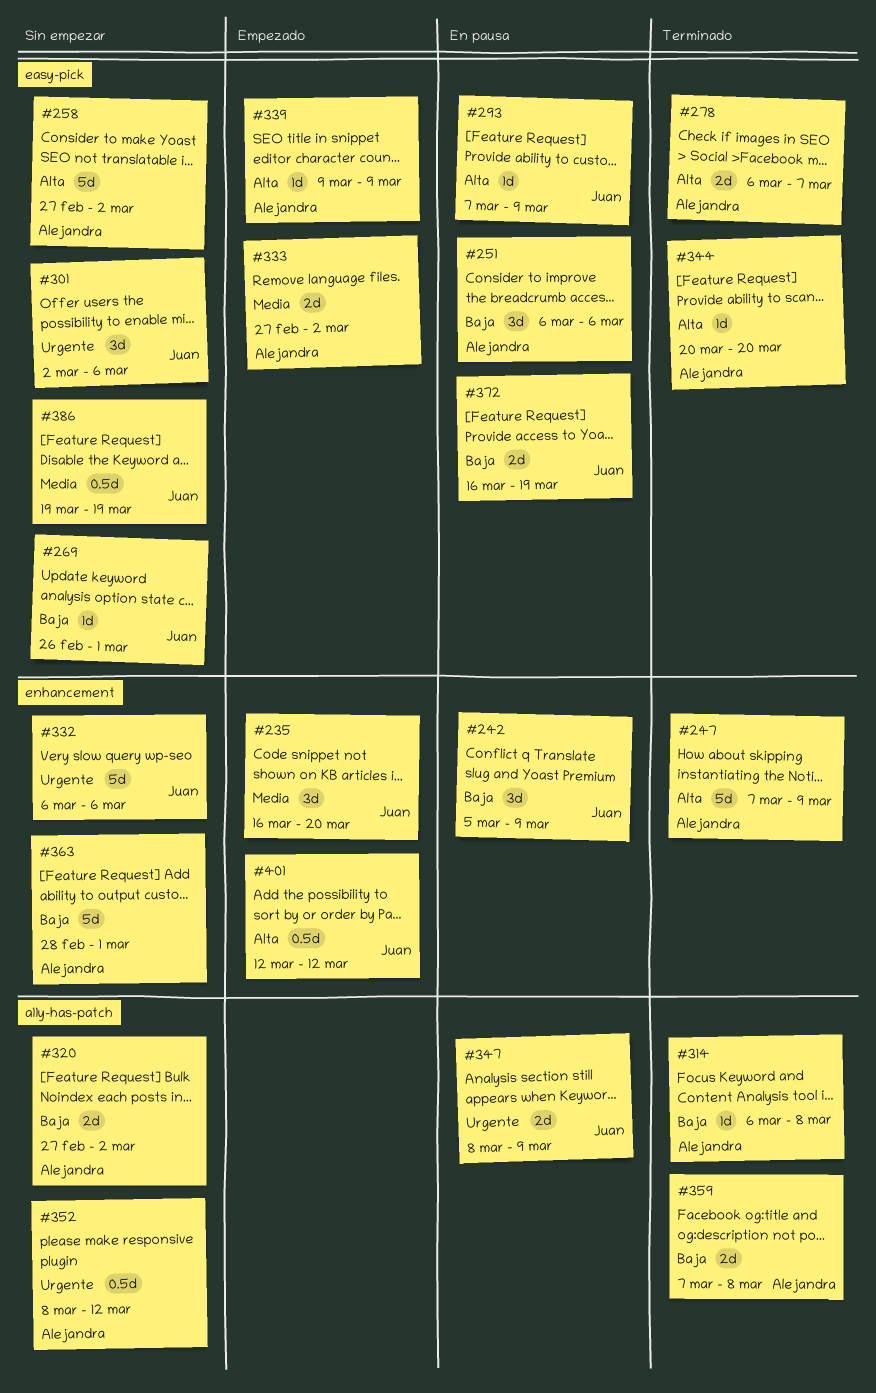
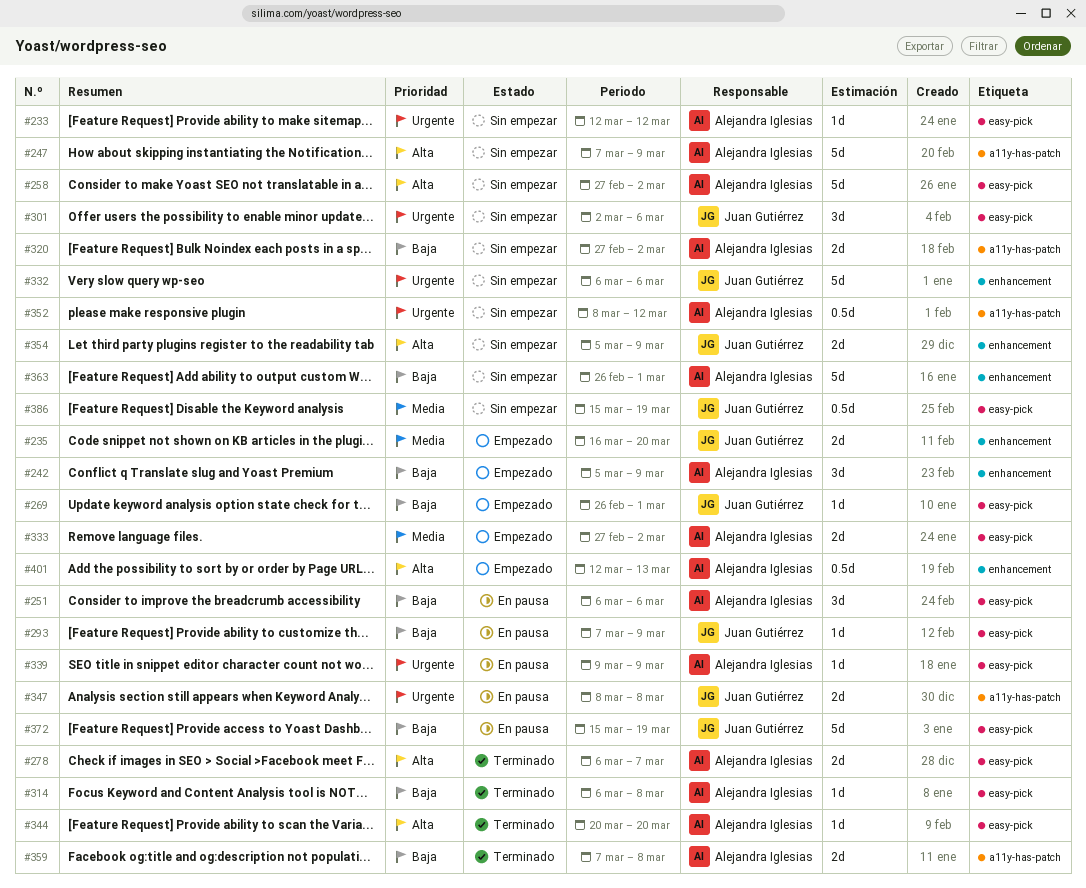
#233: none -> present
#235, estimate: 3d -> 2d
#242, status: En pausa -> Empezado
#242, owner: Juan Gutiérrez -> Alejandra Iglesias
#247, status: Terminado -> Sin empezar
#247, label: enhancement -> a11y-has-patch
#269, status: Sin empezar -> Empezado
#293, priority: Alta -> Baja
#314, label: a11y-has-patch -> easy-pick
#339, status: Empezado -> En pausa
#339, priority: Alta -> Urgente
#347, due: Mar 9 -> Mar 8
#354: none -> present
#363, start: Feb 28 -> Feb 26
#372, estimate: 2d -> 5d
#372, start: Mar 16 -> Mar 15
#386, start: Mar 19 -> Mar 15
#401, owner: Juan Gutiérrez -> Alejandra Iglesias
#401, due: Mar 12 -> Mar 13

